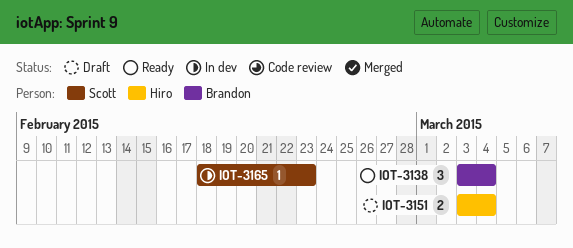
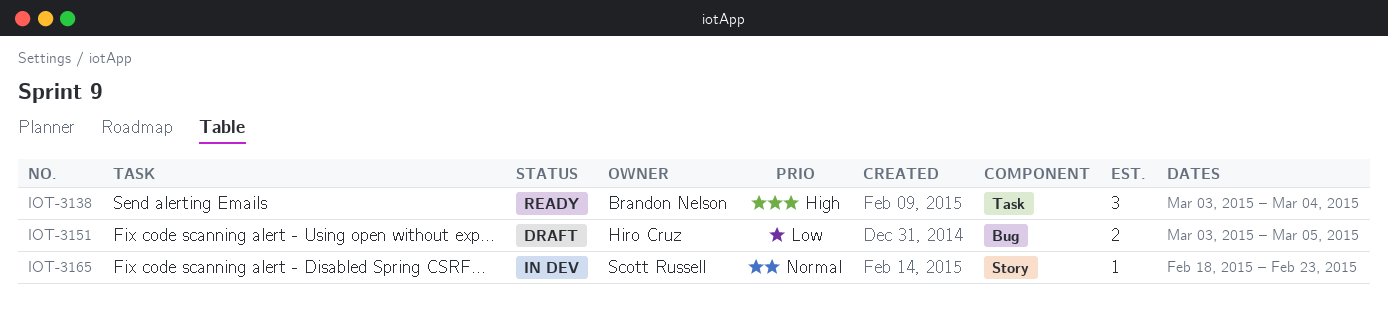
IOT-3151, due: Mar 4 -> Mar 5

